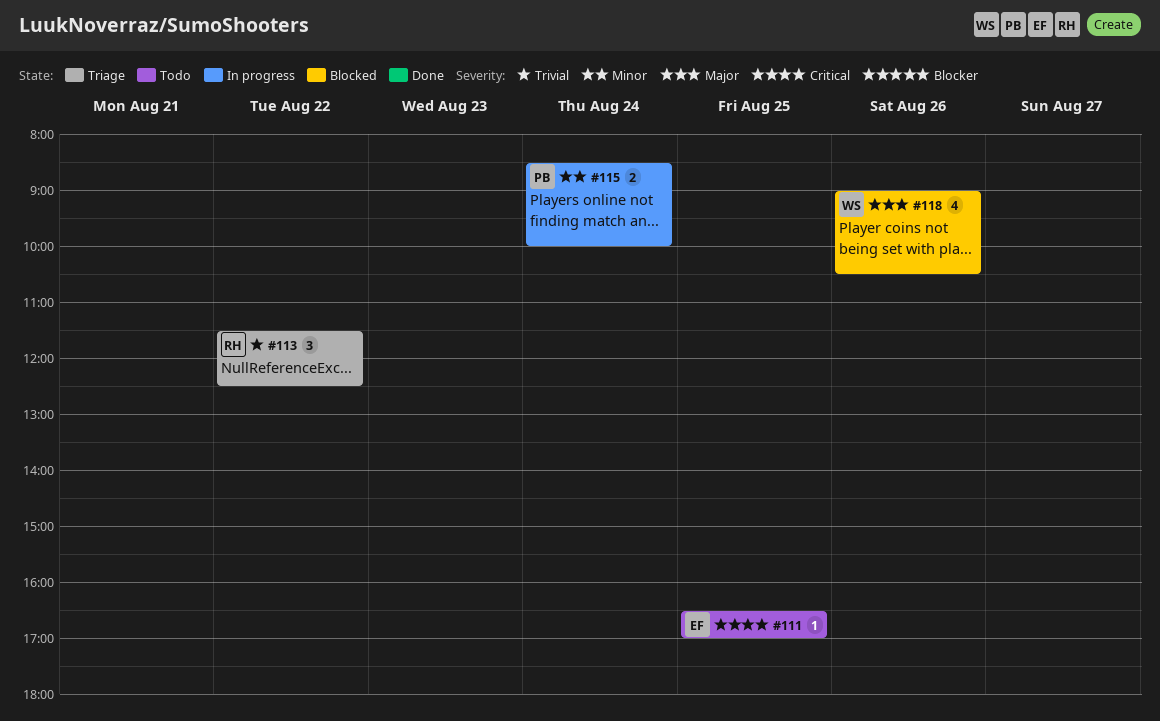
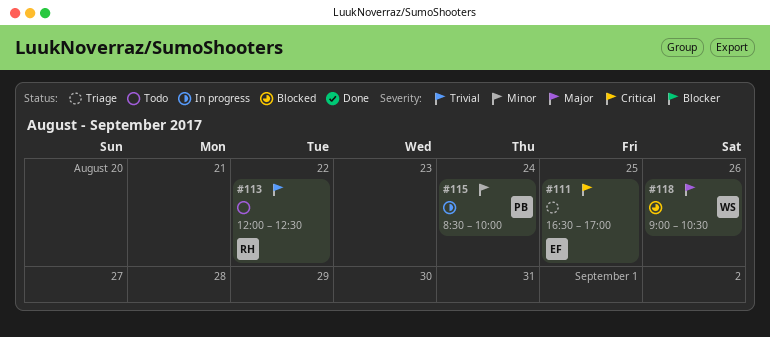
#111, status: Todo -> Triage
#113, status: Triage -> Todo
#113, begins: 11:30 -> 12:00

